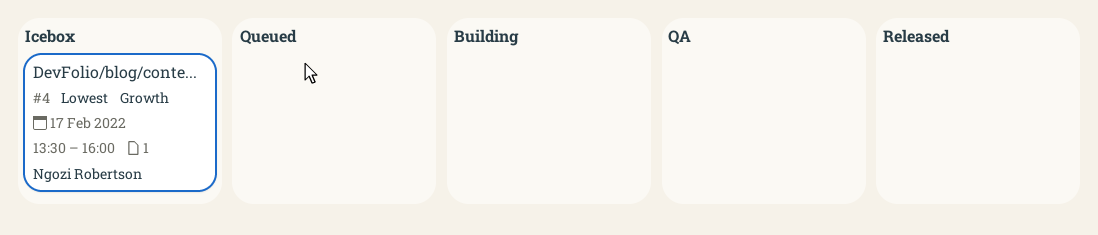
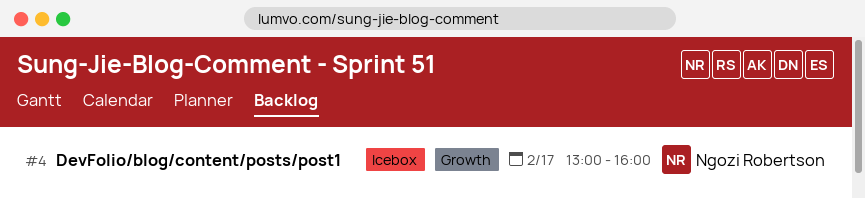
#4, begins: 13:30 -> 13:00

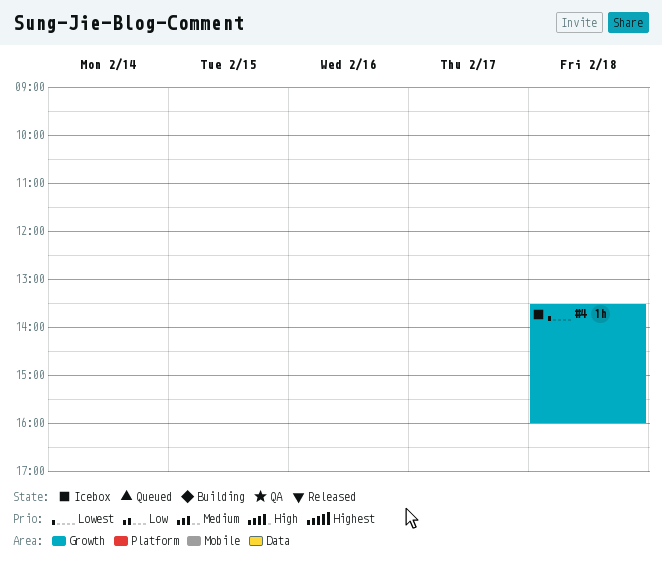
#4, day: Feb 17 -> Feb 18
#4, begins: 13:00 -> 13:30

